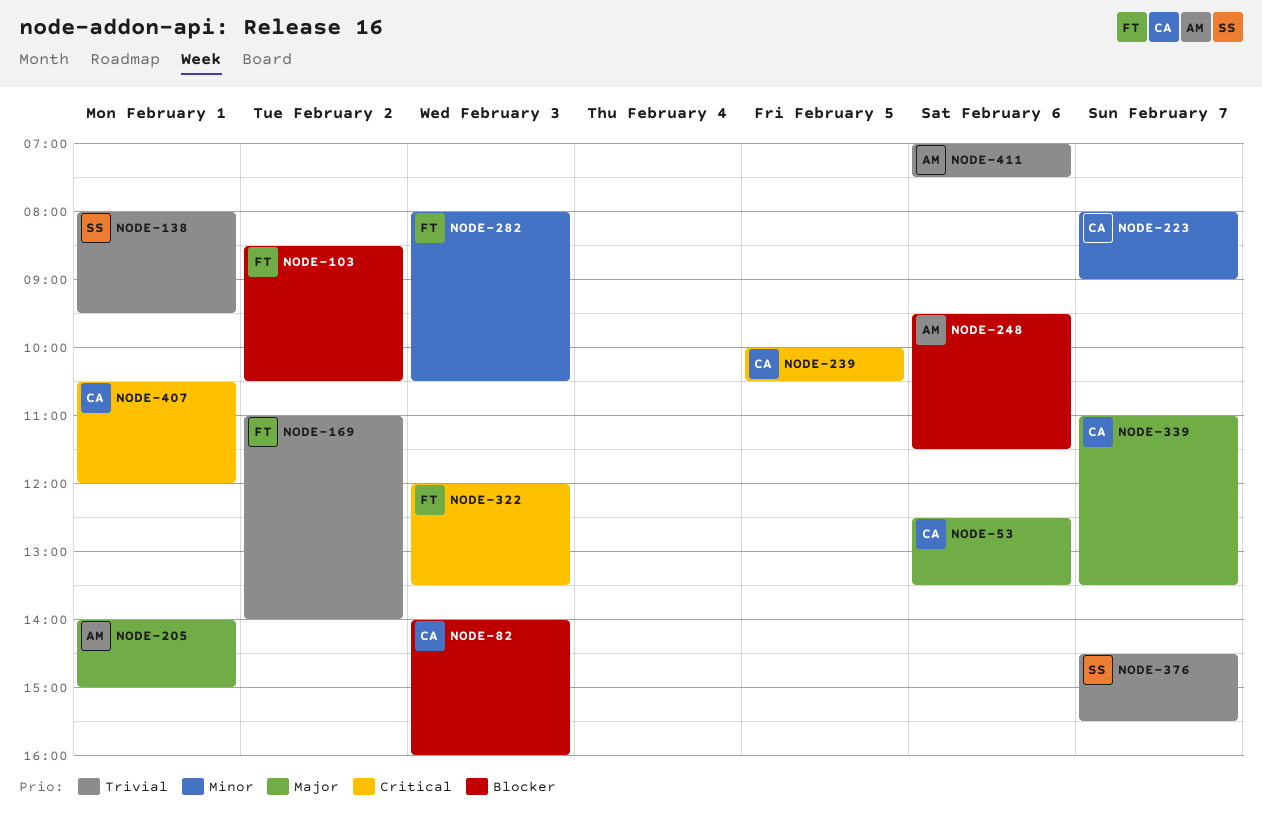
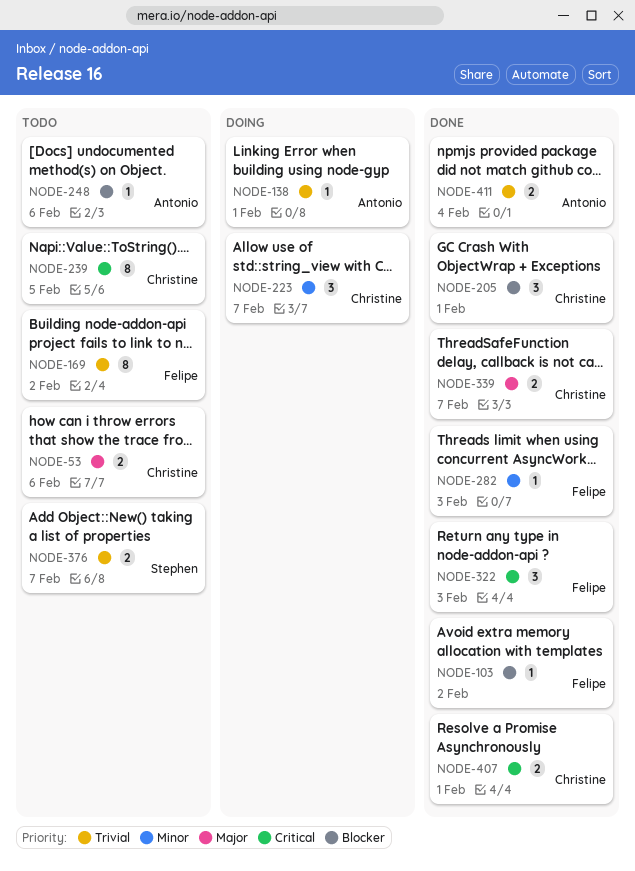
NODE-82: present -> none
NODE-138, owner: Stephen -> Antonio
NODE-205, owner: Antonio -> Christine
NODE-205, priority: Major -> Blocker
NODE-411, day: Feb 6 -> Feb 4

